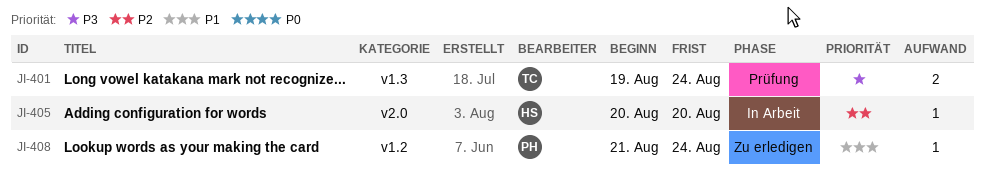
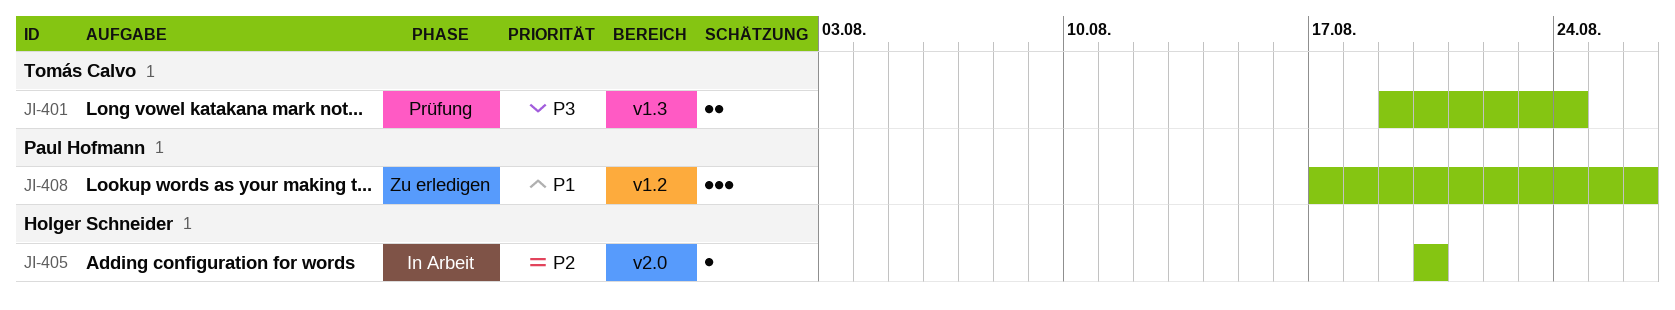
JI-408, estimate: 1 -> 3
JI-408, start: Aug 21 -> Aug 17
JI-408, due: Aug 24 -> Aug 26

